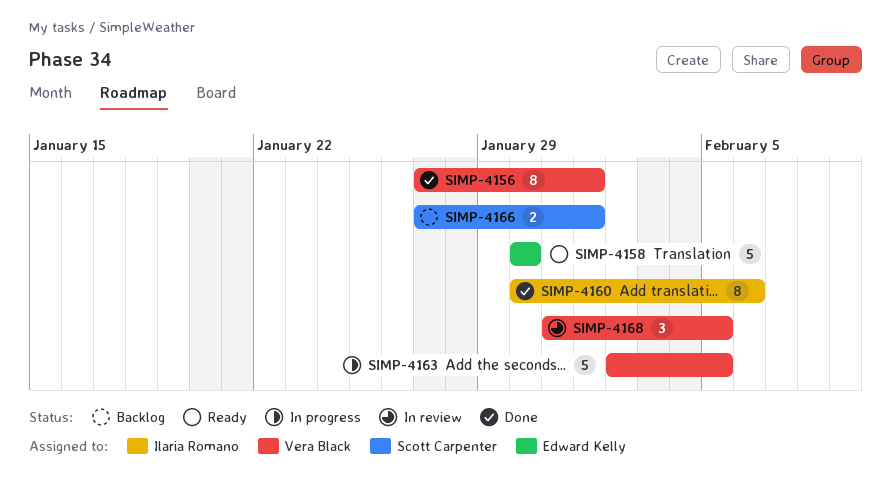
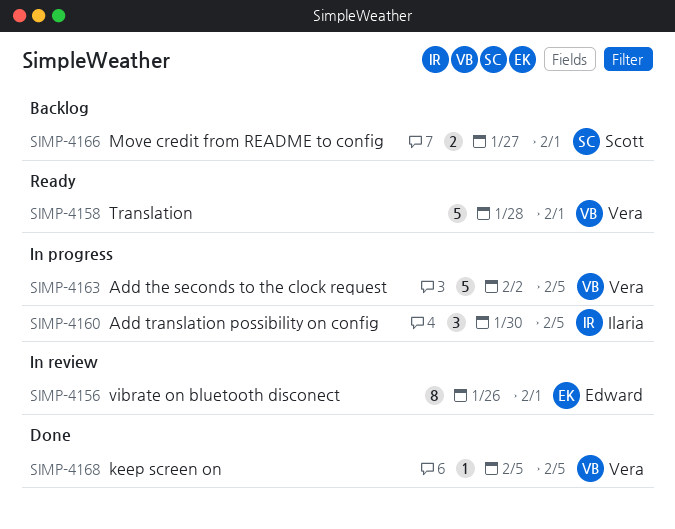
SIMP-4156, status: Done -> In review
SIMP-4156, owner: Vera Black -> Edward Kelly
SIMP-4156, start: Jan 27 -> Jan 26
SIMP-4158, owner: Edward Kelly -> Vera Black
SIMP-4158, start: Jan 30 -> Jan 28
SIMP-4158, due: Jan 30 -> Feb 1
SIMP-4160, status: Done -> In progress
SIMP-4160, estimate: 8 -> 3
SIMP-4160, due: Feb 6 -> Feb 5
SIMP-4168, status: In review -> Done
SIMP-4168, estimate: 3 -> 1
SIMP-4168, start: Jan 31 -> Feb 5

